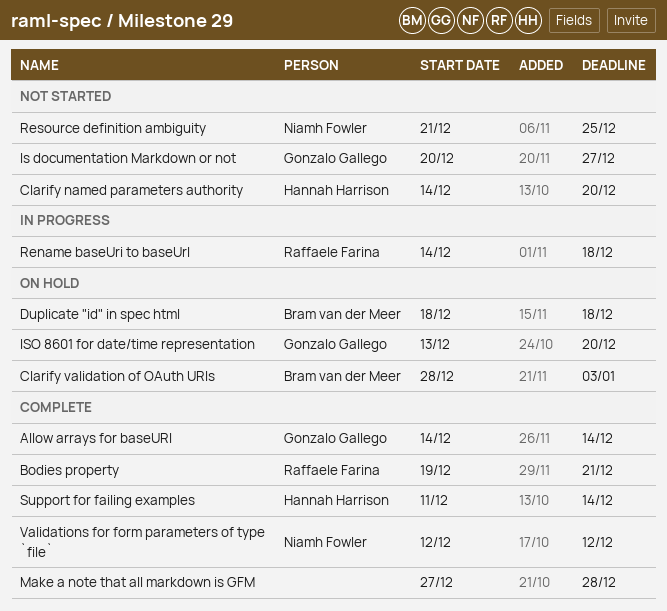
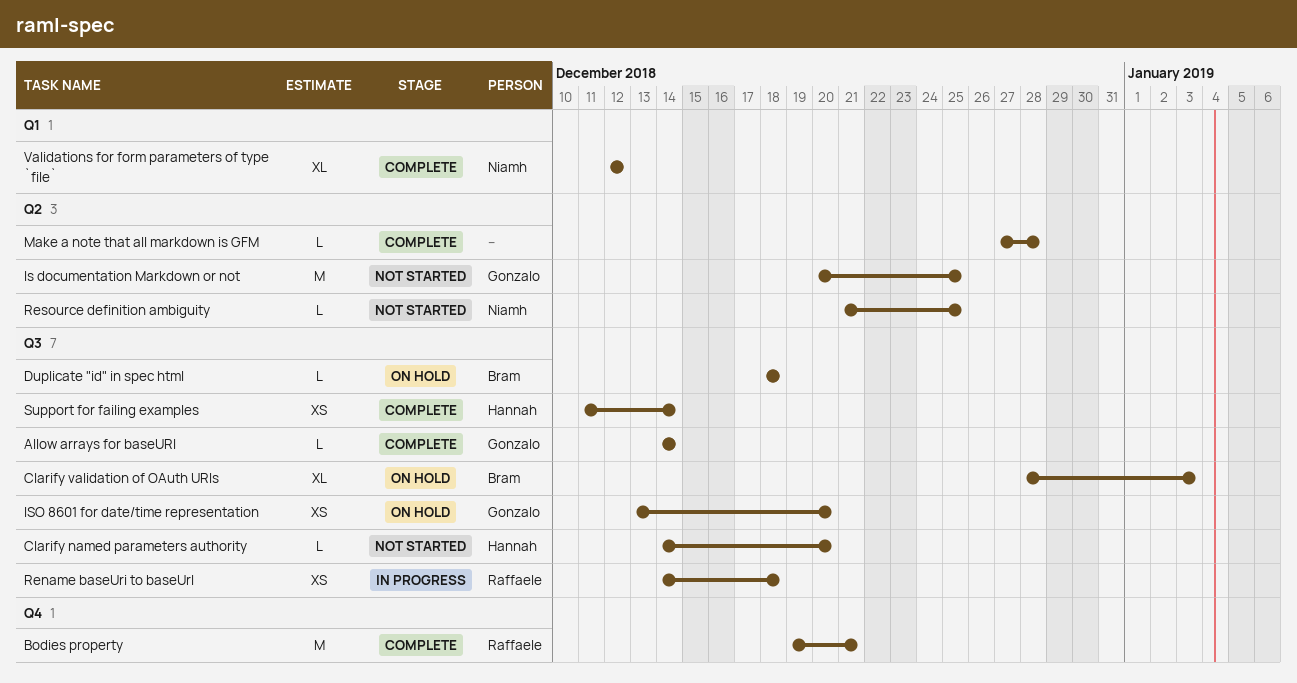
Is documentation Markdown or not, due: Dec 27 -> Dec 25

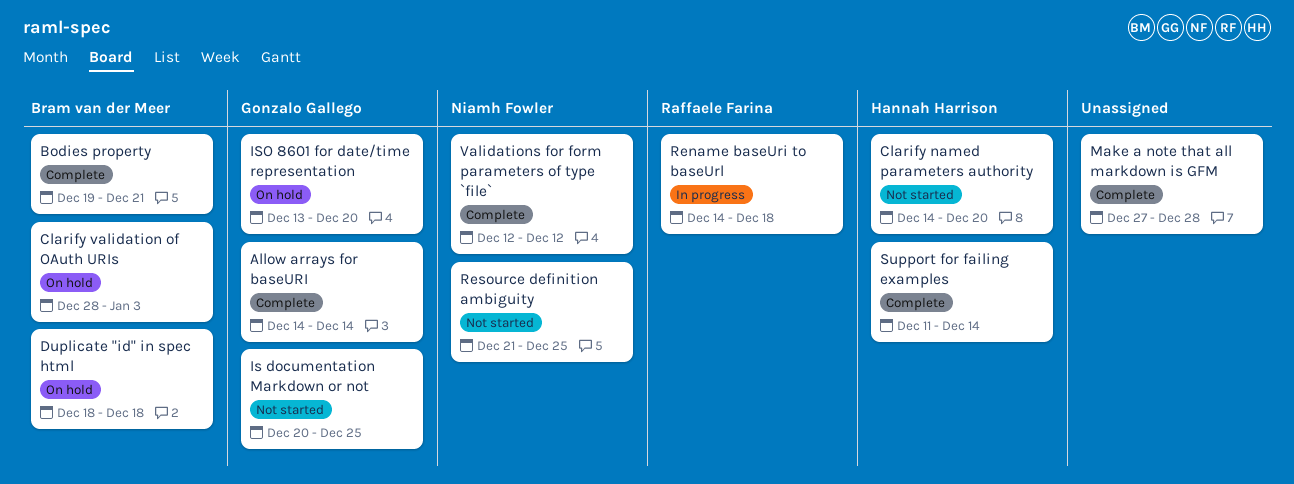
Bodies property, owner: Raffaele Farina -> Bram van der Meer

